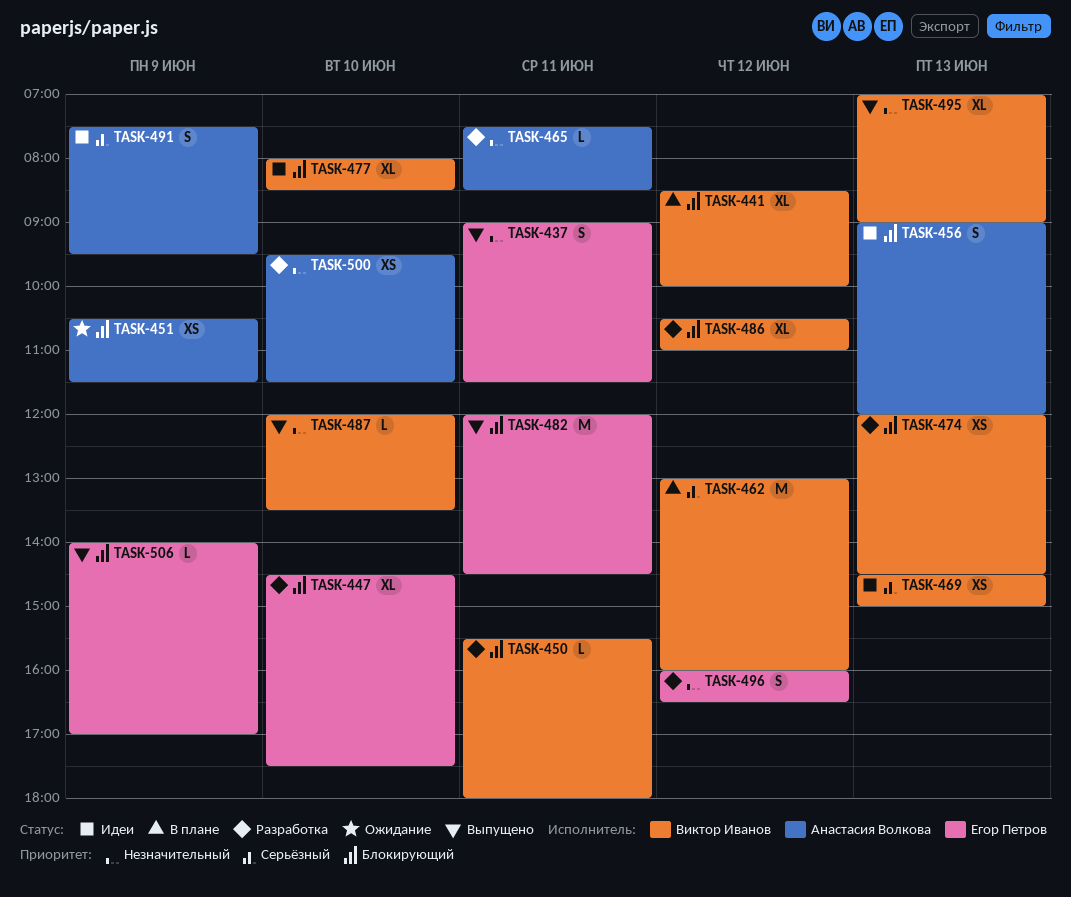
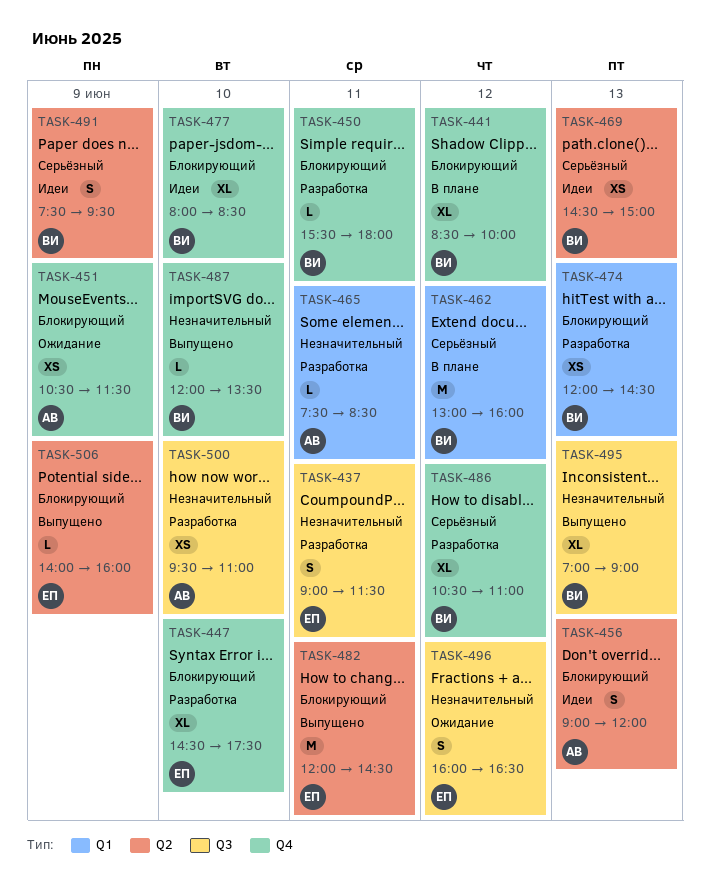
TASK-437, status: Выпущено -> Разработка
TASK-486, priority: Блокирующий -> Серьёзный
TASK-491, owner: Анастасия Волкова -> Виктор Иванов
TASK-496, status: Разработка -> Ожидание
TASK-500, ends: 11:30 -> 11:00
TASK-506, ends: 17:00 -> 16:00

